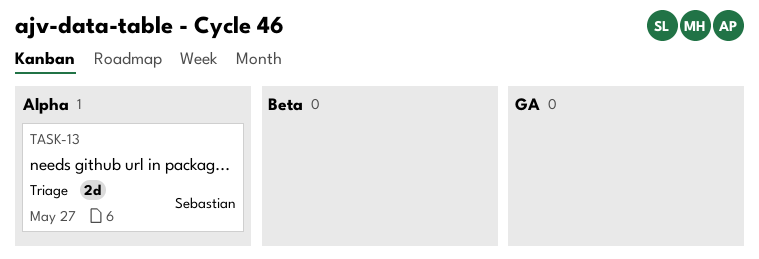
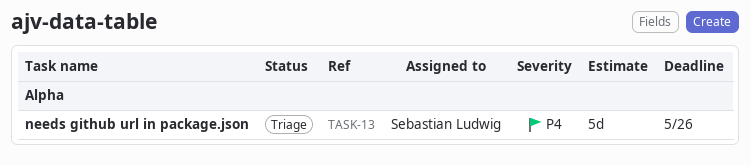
TASK-13, estimate: 2d -> 5d
TASK-13, due: May 27 -> May 26

